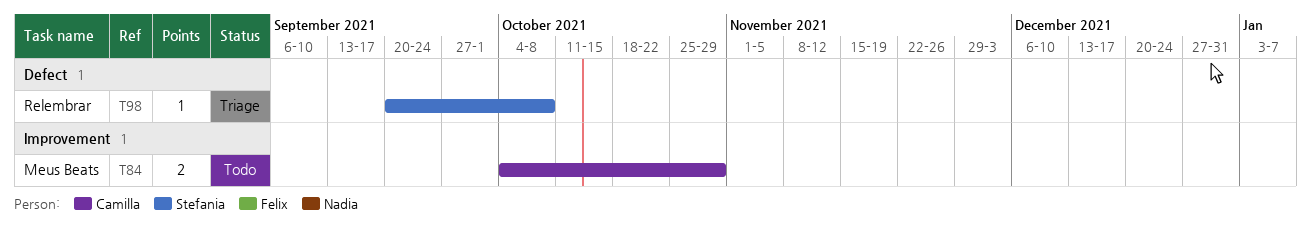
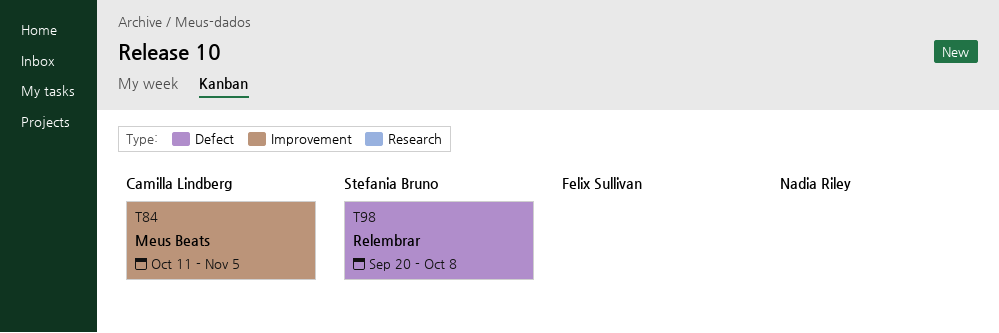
T84, start: Oct 4 -> Oct 11
T84, due: Oct 29 -> Nov 5

